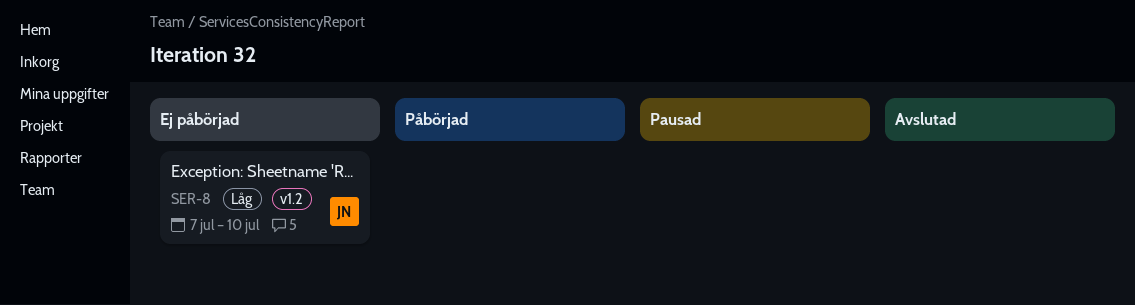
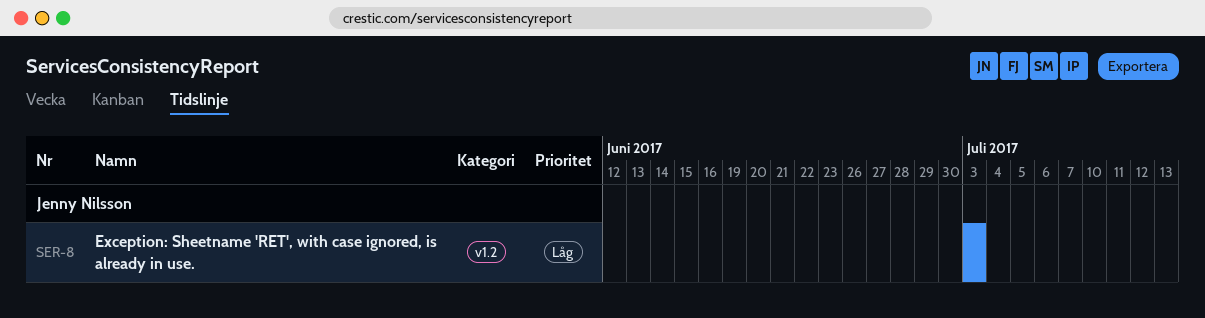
SER-8, start: Jul 7 -> Jul 3
SER-8, due: Jul 10 -> Jul 3

